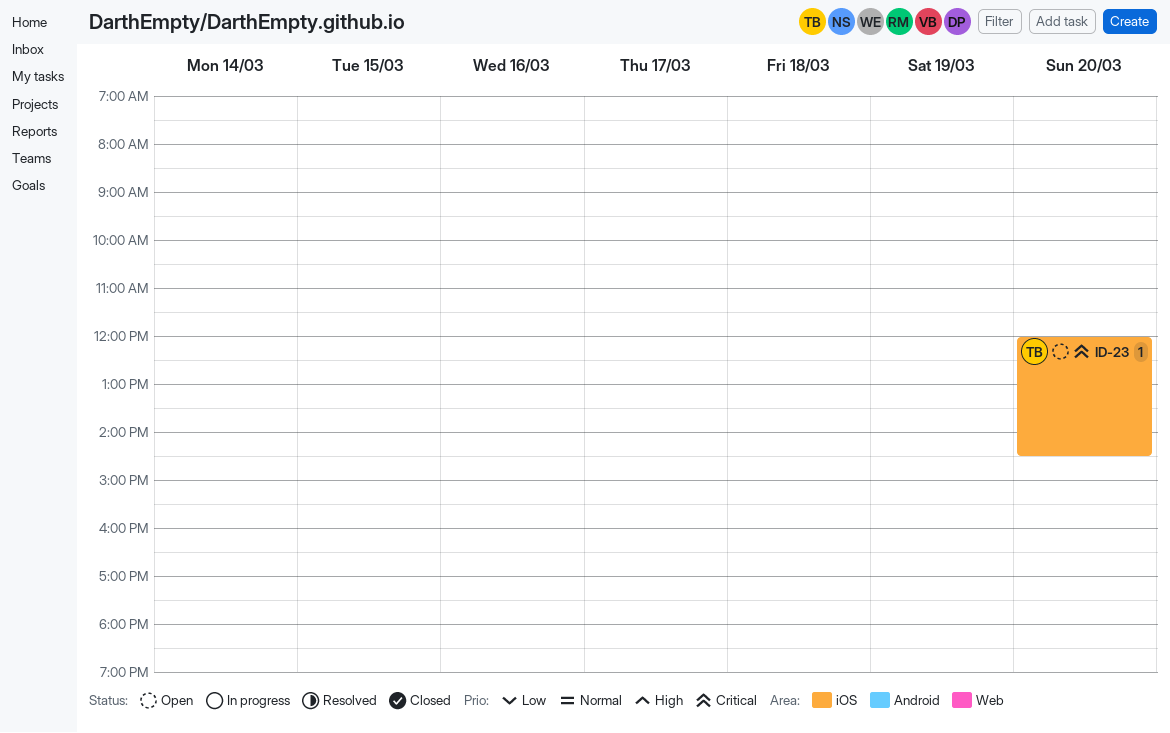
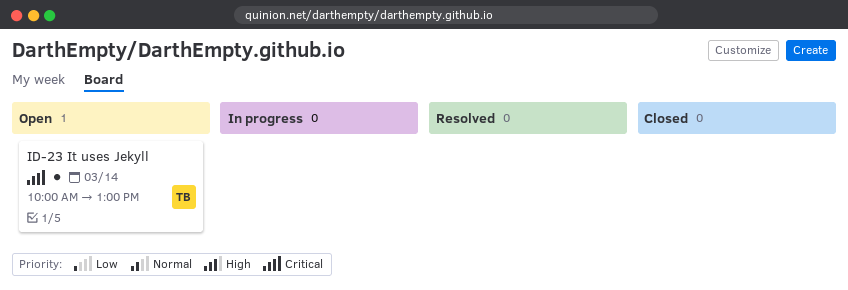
ID-23, day: Mar 20 -> Mar 14
ID-23, begins: 12:00 -> 10:00
ID-23, ends: 14:30 -> 13:00

